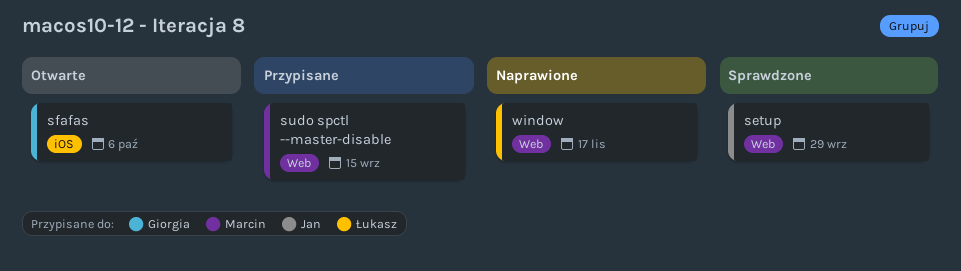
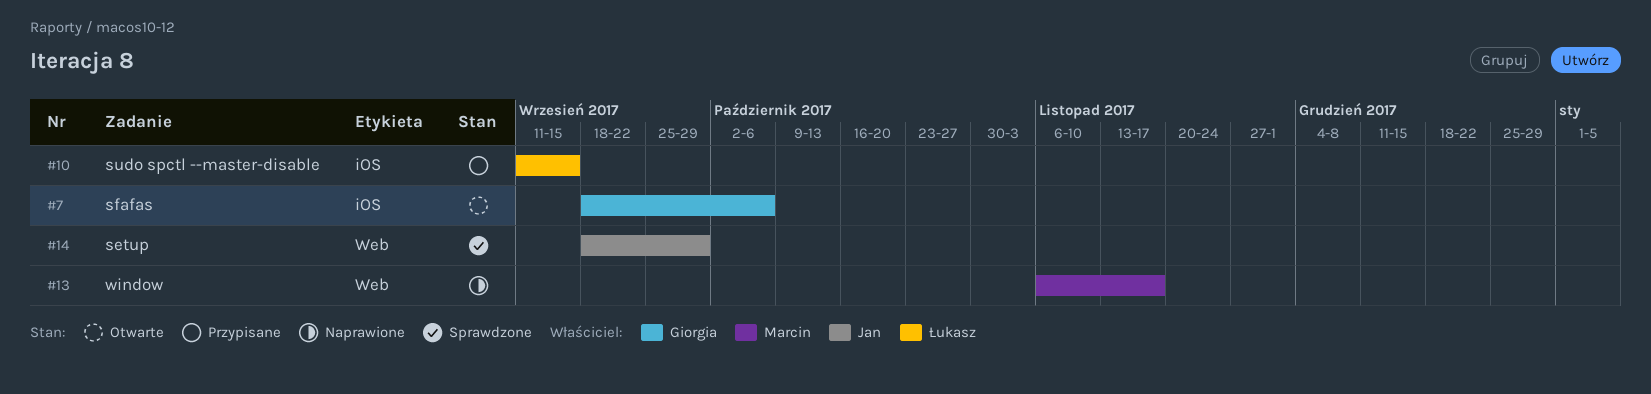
sudo spctl --master-disable, owner: Marcin -> Łukasz
sudo spctl --master-disable, label: Web -> iOS
window, owner: Łukasz -> Marcin

